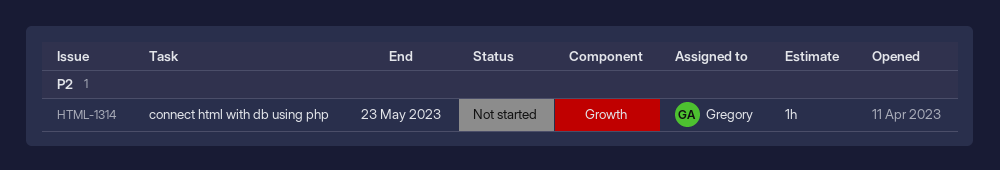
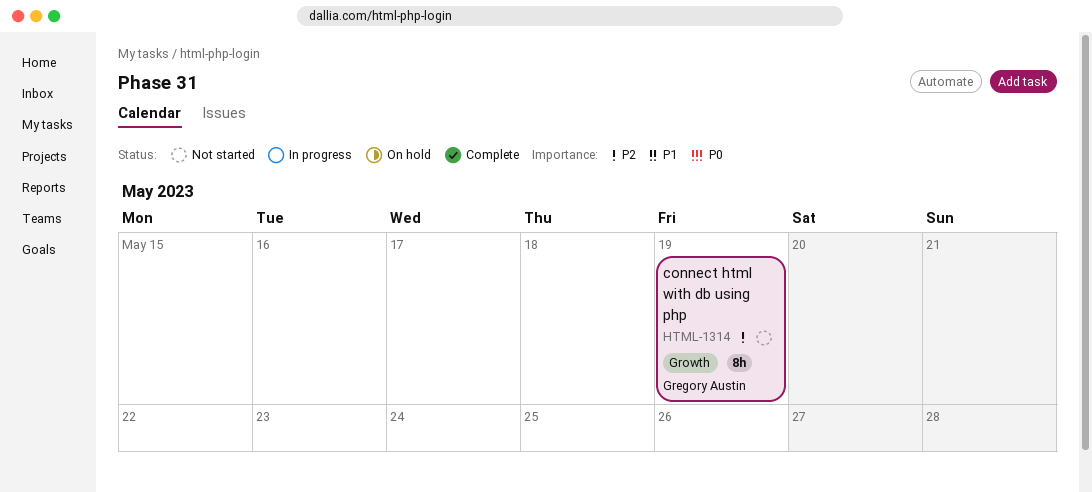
HTML-1314, estimate: 1h -> 8h
HTML-1314, due: May 23 -> May 19

